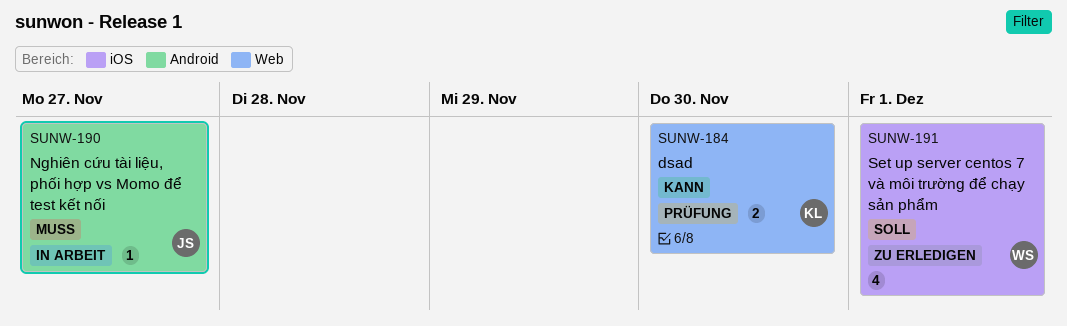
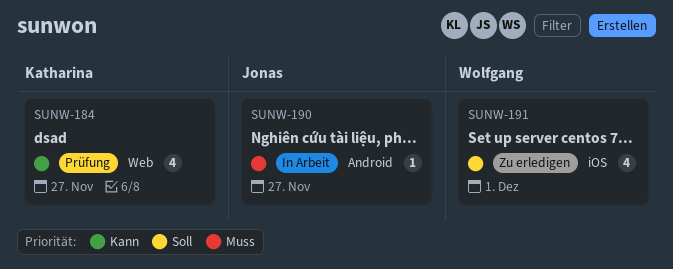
SUNW-184, estimate: 2 -> 4
SUNW-184, due: Nov 30 -> Nov 27

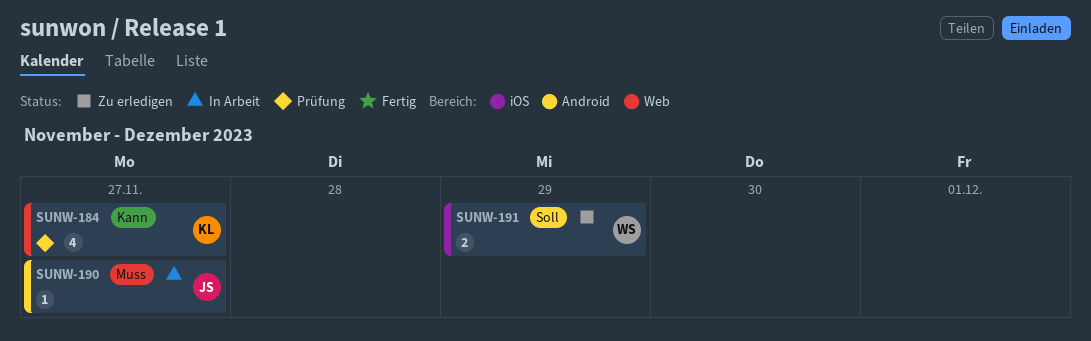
SUNW-191, estimate: 4 -> 2
SUNW-191, due: Dec 1 -> Nov 29

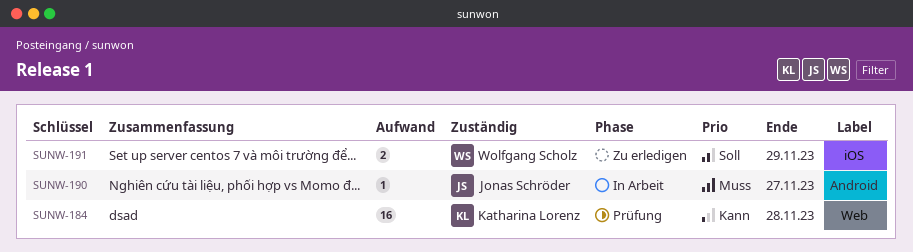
SUNW-184, estimate: 4 -> 16
SUNW-184, due: Nov 27 -> Nov 28

